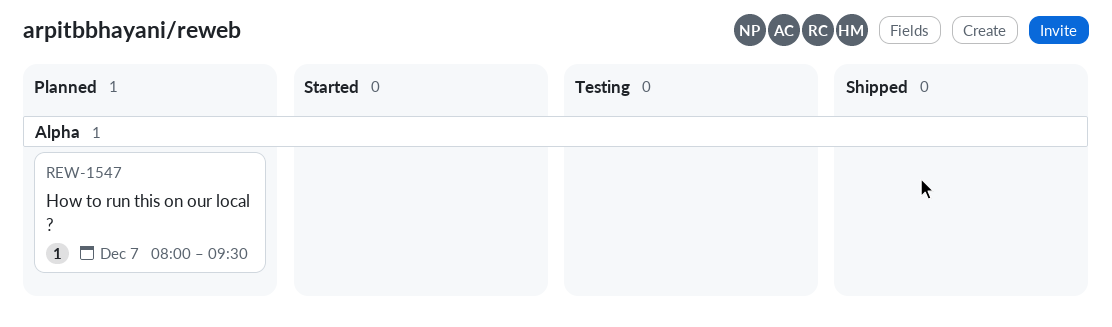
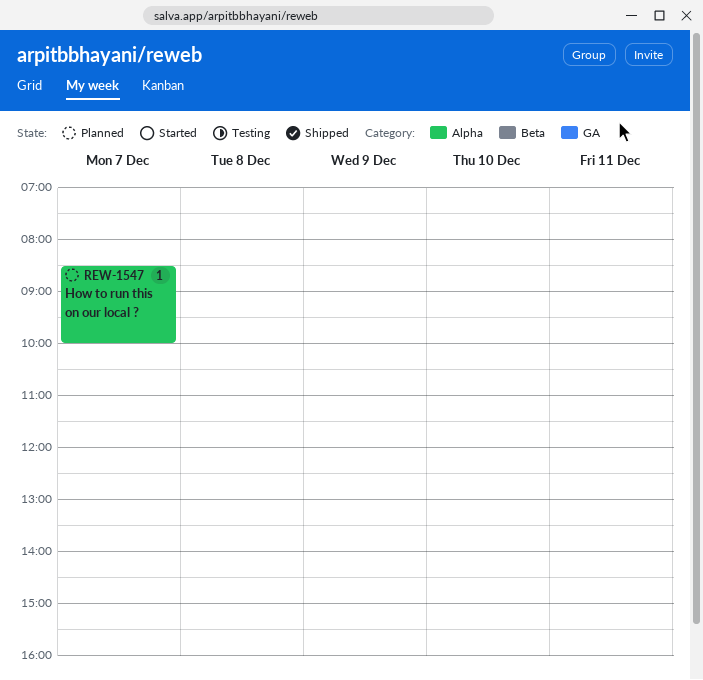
REW-1547, begins: 08:00 -> 08:30
REW-1547, ends: 09:30 -> 10:00

